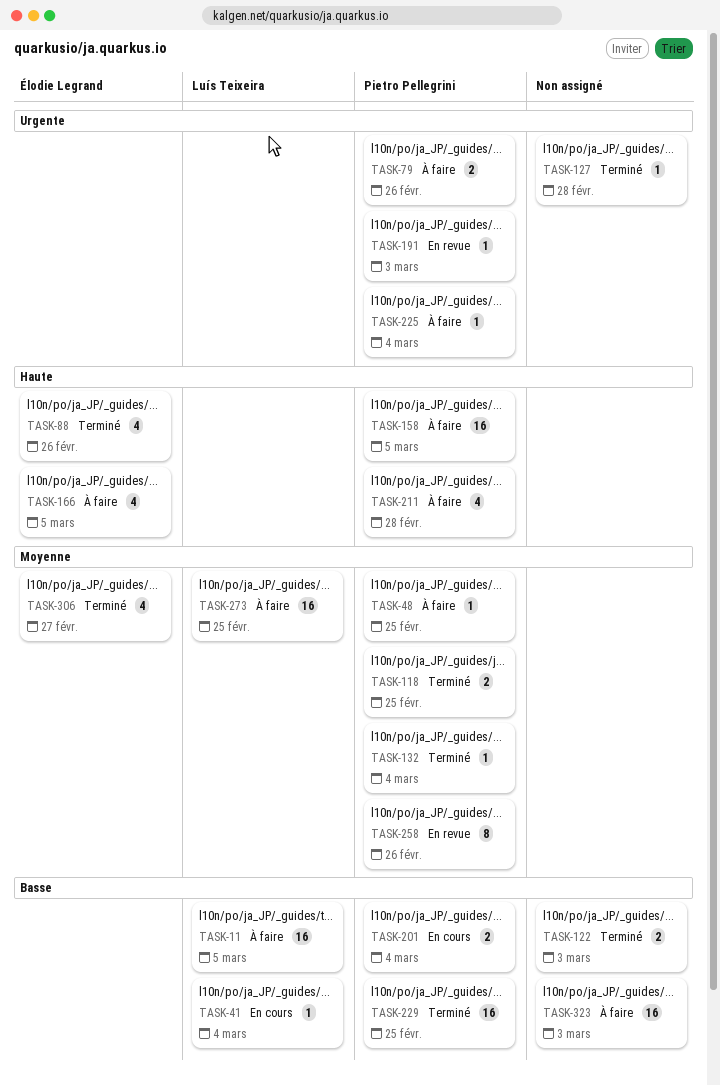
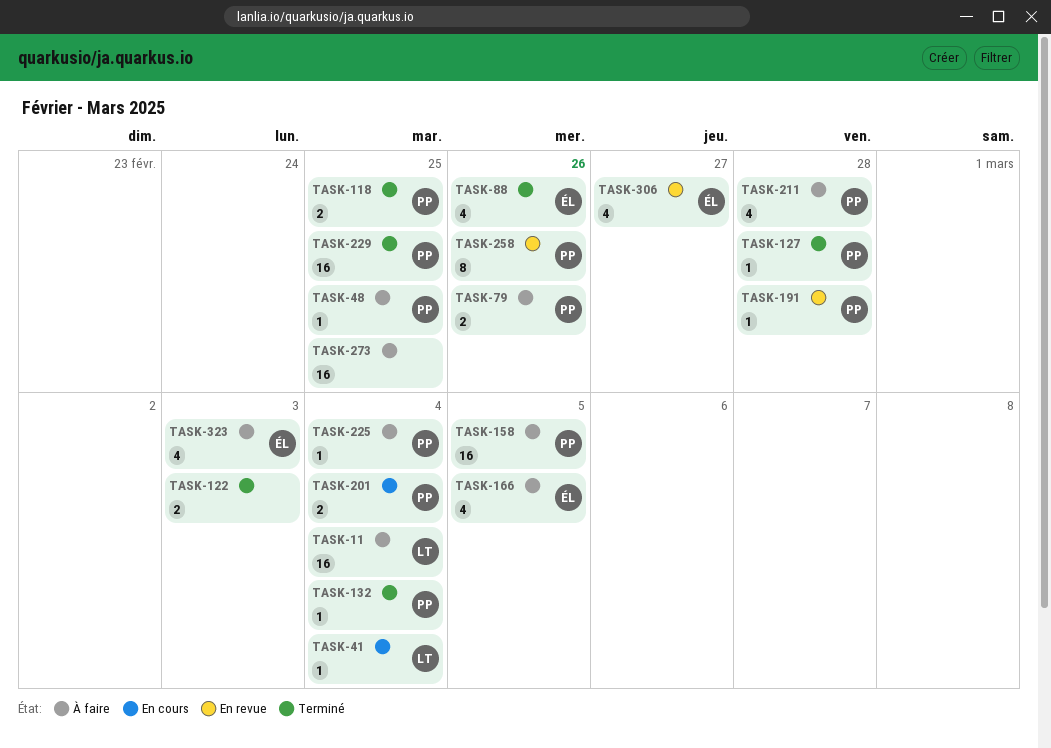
TASK-11, due: Mar 5 -> Mar 4
TASK-127, owner: none -> Pietro Pellegrini
TASK-191, due: Mar 3 -> Feb 28
TASK-273, owner: Luís Teixeira -> none
TASK-306, status: Terminé -> En revue
TASK-323, owner: none -> Élodie Legrand
TASK-323, estimate: 16 -> 4

